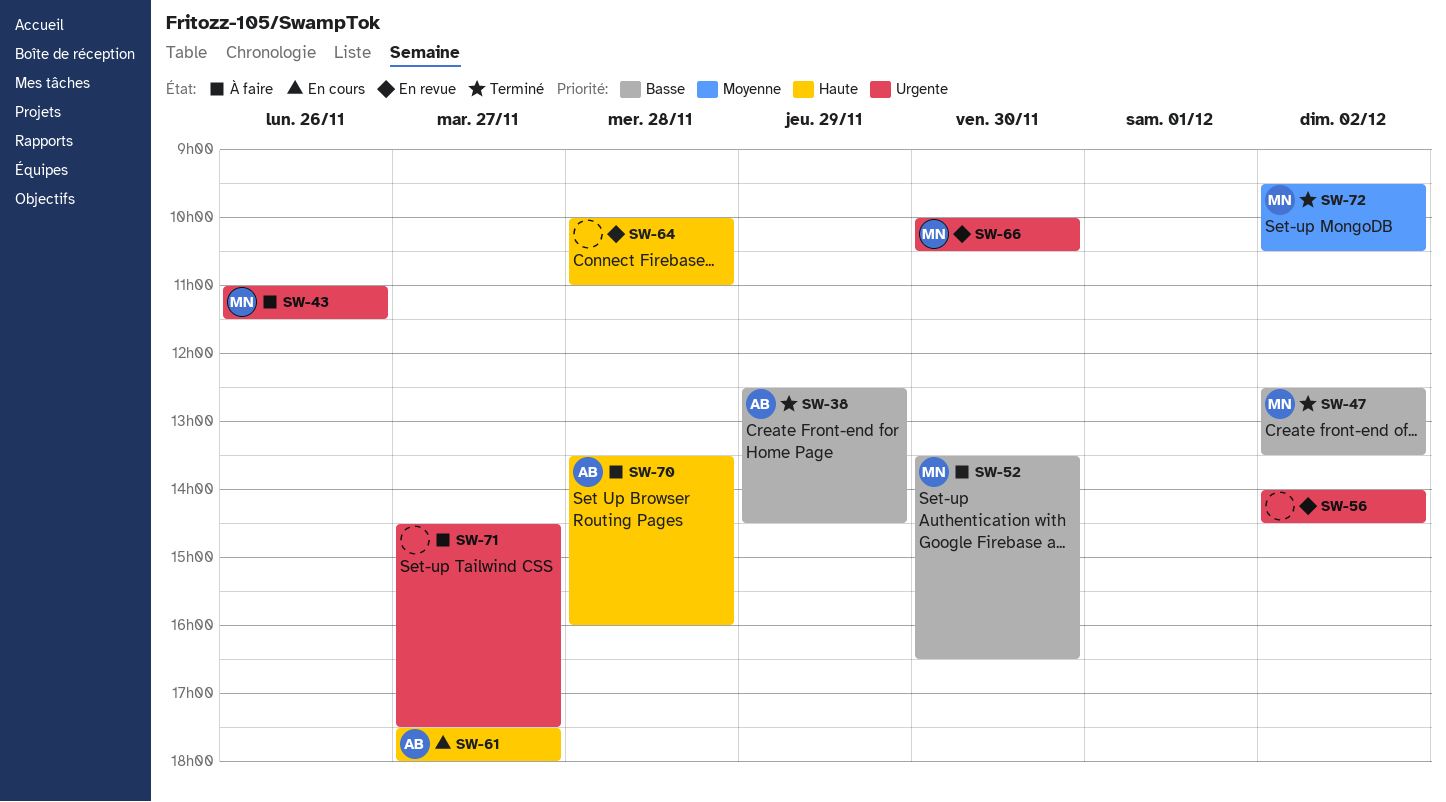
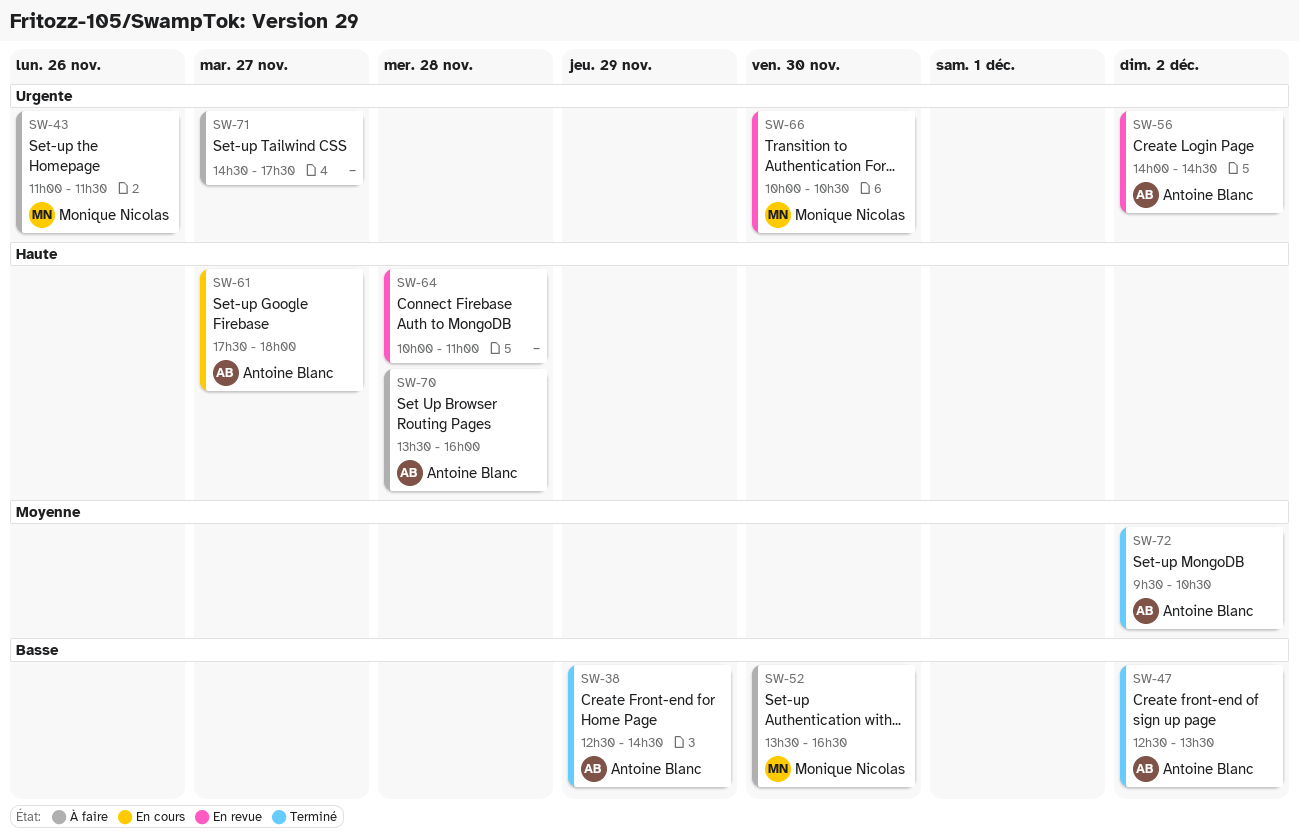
SW-47, owner: Monique Nicolas -> Antoine Blanc
SW-56, owner: none -> Antoine Blanc
SW-72, owner: Monique Nicolas -> Antoine Blanc

